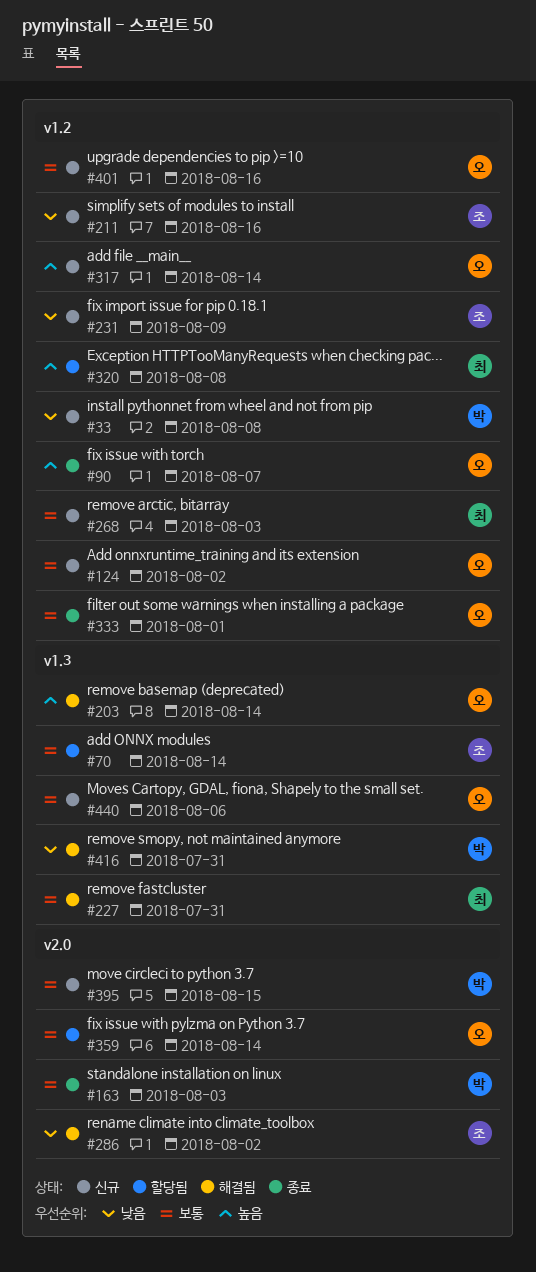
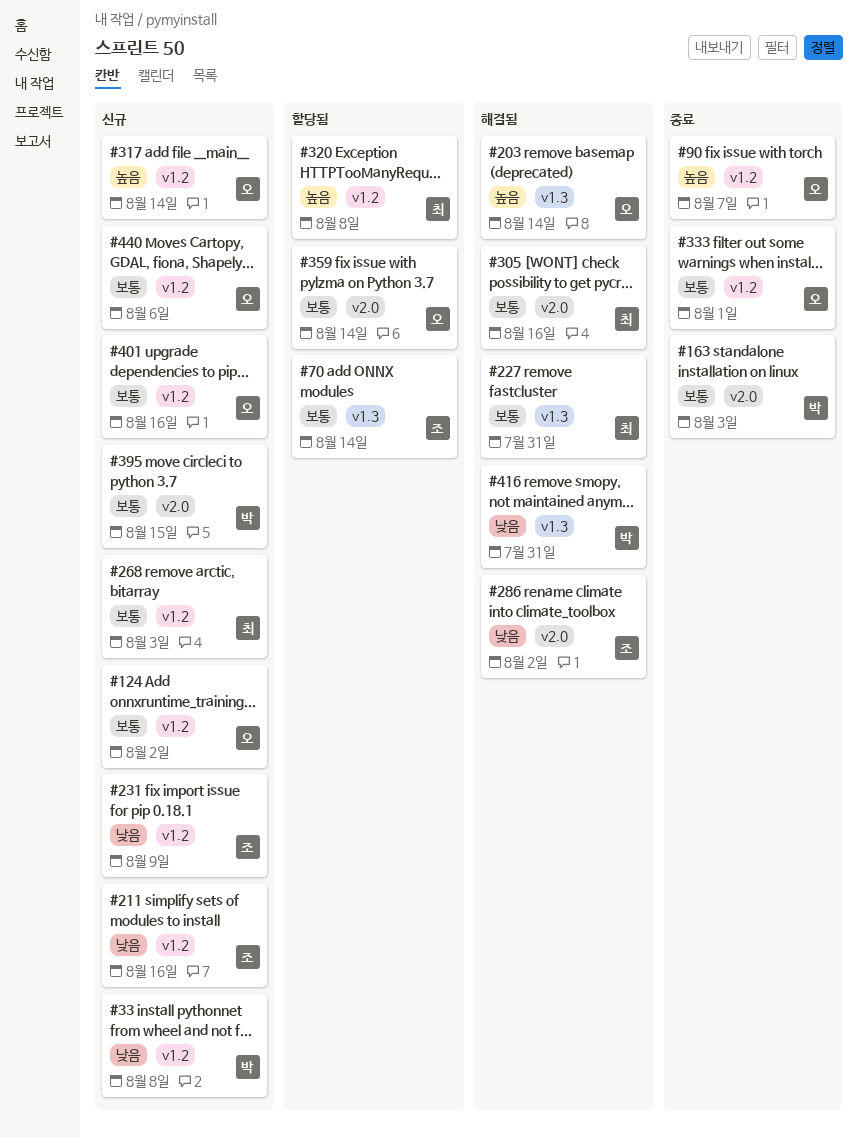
#305: none -> present
#440, label: v1.3 -> v1.2

